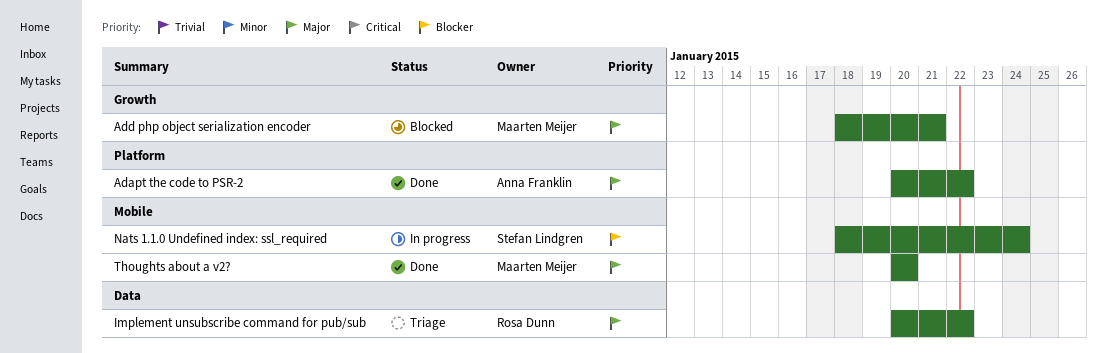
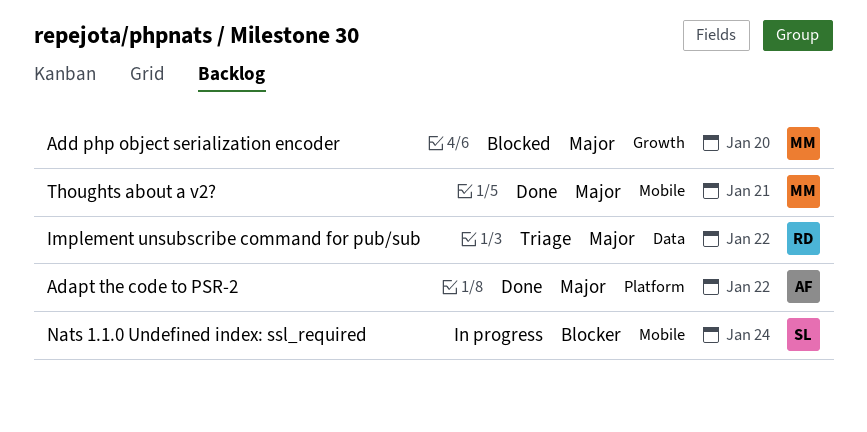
Add php object serialization encoder, due: Jan 21 -> Jan 20
Thoughts about a v2?, due: Jan 20 -> Jan 21

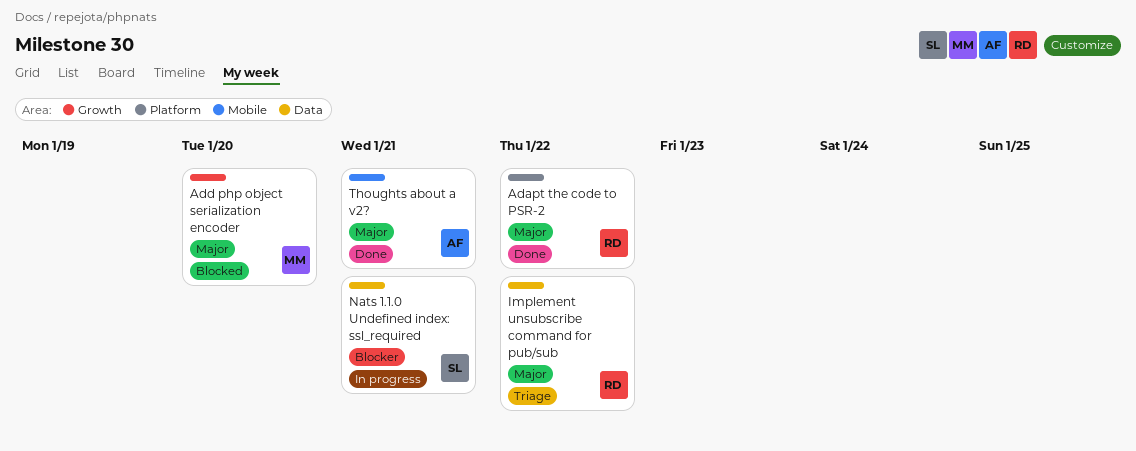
Adapt the code to PSR-2, owner: AF -> RD
Nats 1.1.0 Undefined index: ssl_required, label: Mobile -> Data
Nats 1.1.0 Undefined index: ssl_required, due: Jan 24 -> Jan 21
Thoughts about a v2?, owner: MM -> AF

